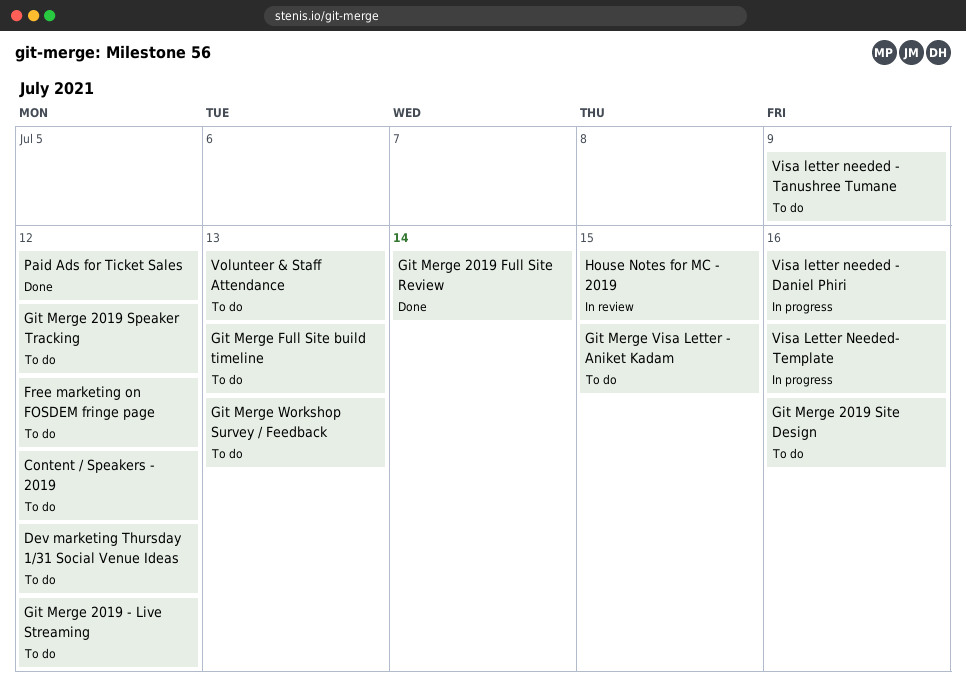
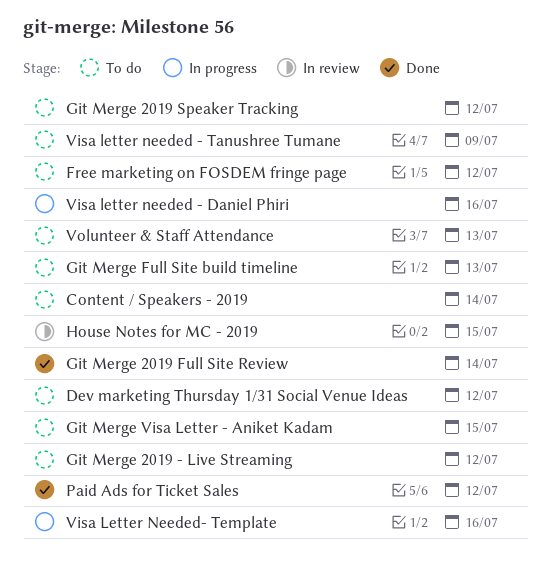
Content / Speakers - 2019, due: Jul 12 -> Jul 14
Git Merge 2019 Site Design: present -> none
Git Merge Workshop Survey / Feedback: present -> none

